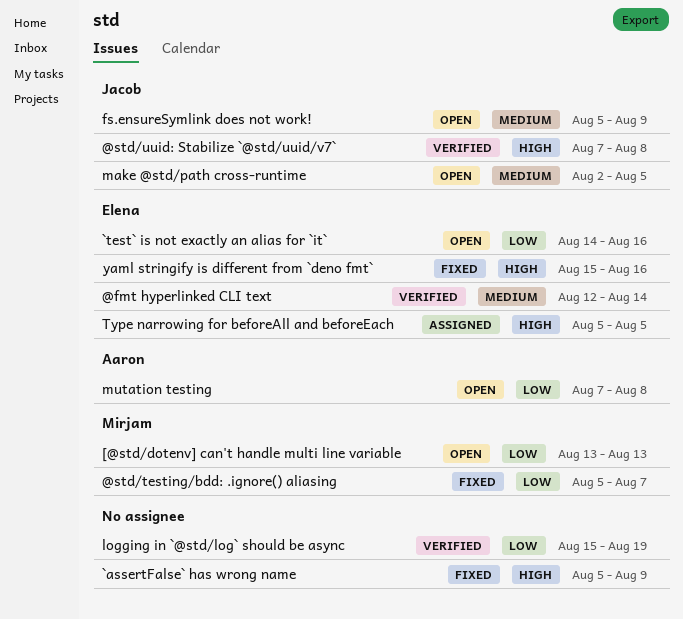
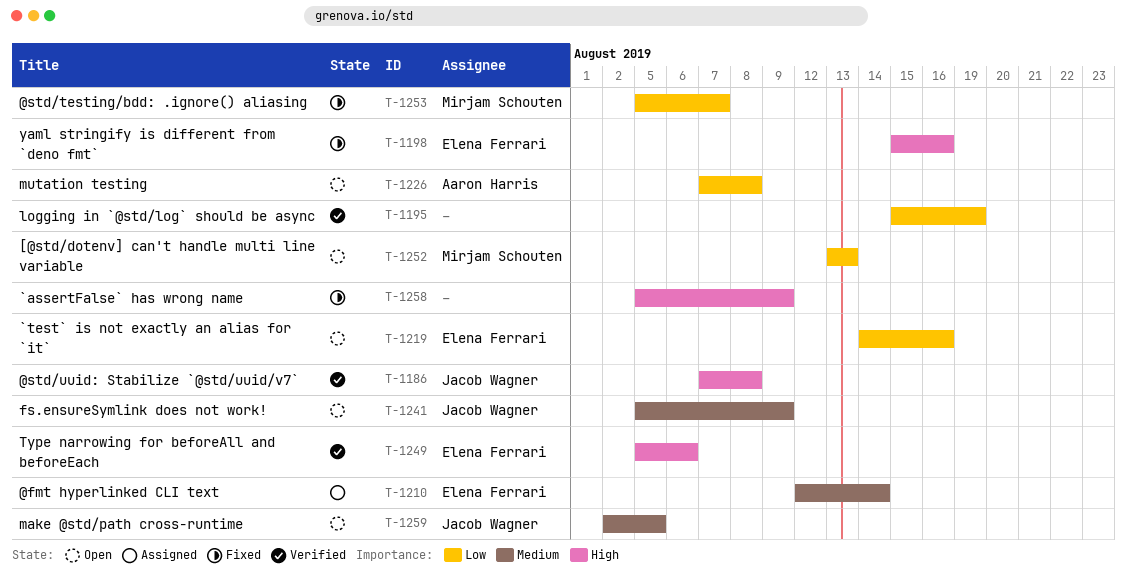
@fmt hyperlinked CLI text, status: Verified -> Assigned
Type narrowing for beforeAll and beforeEach, status: Assigned -> Verified
Type narrowing for beforeAll and beforeEach, due: Aug 5 -> Aug 6

